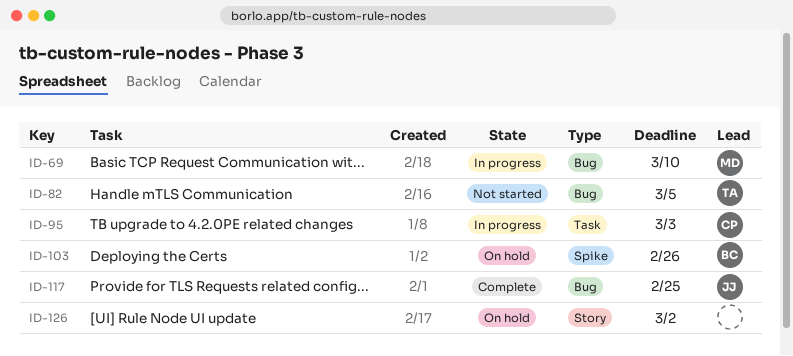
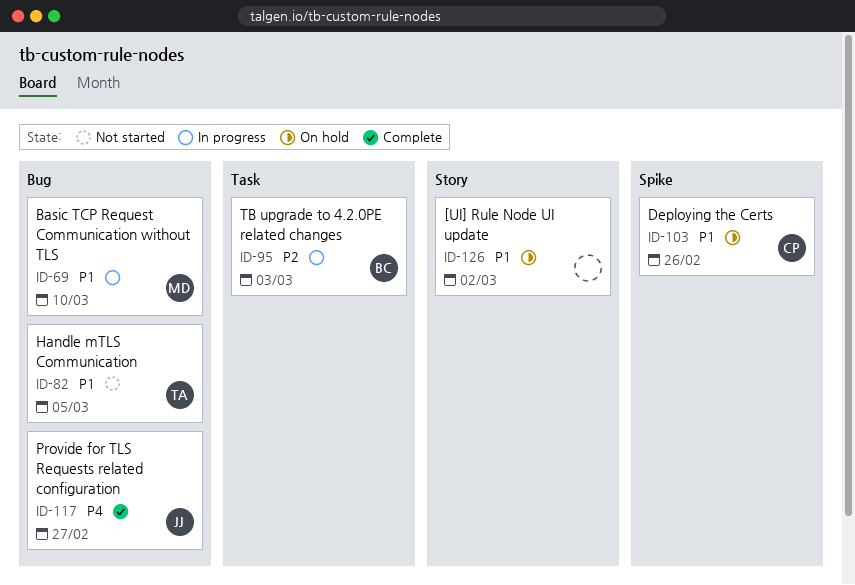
ID-95, owner: CP -> BC
ID-103, owner: BC -> CP
ID-117, due: Feb 25 -> Feb 27

